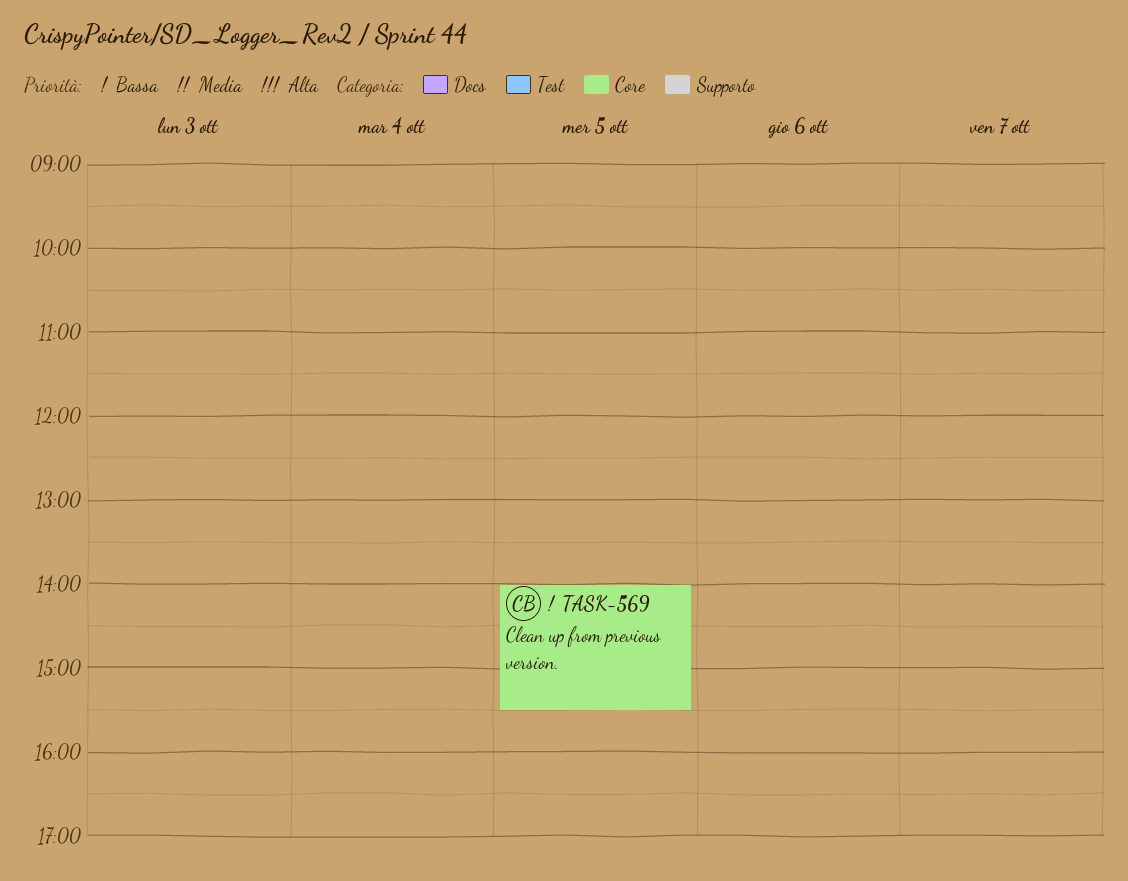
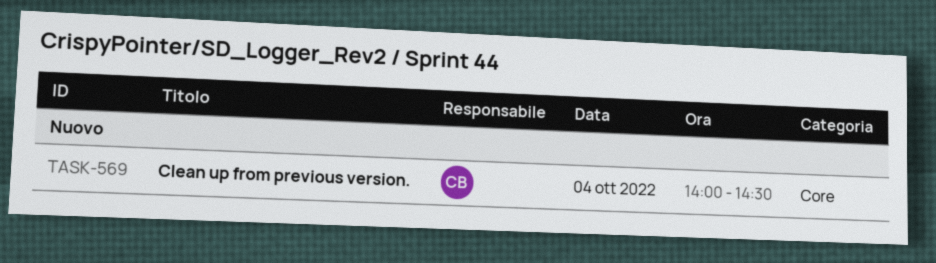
TASK-569, day: Oct 5 -> Oct 4
TASK-569, ends: 15:30 -> 14:30

